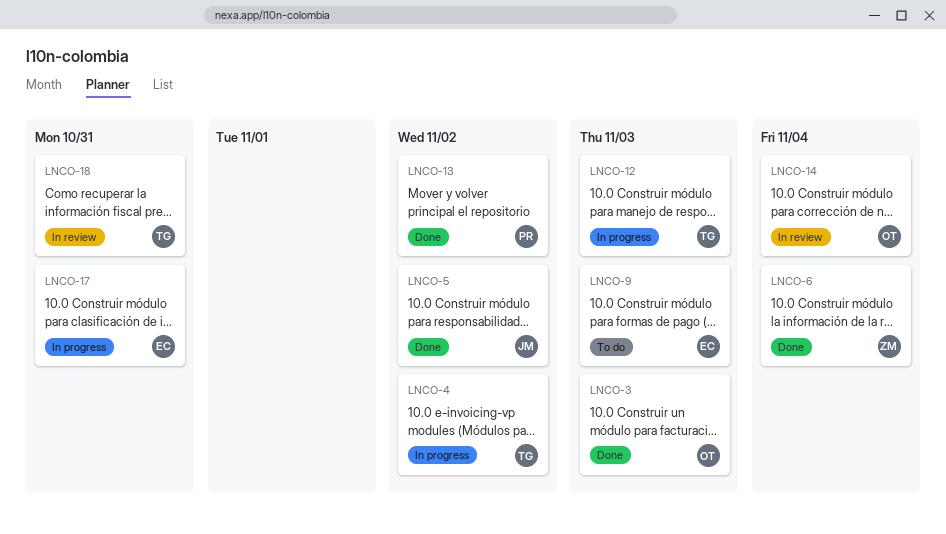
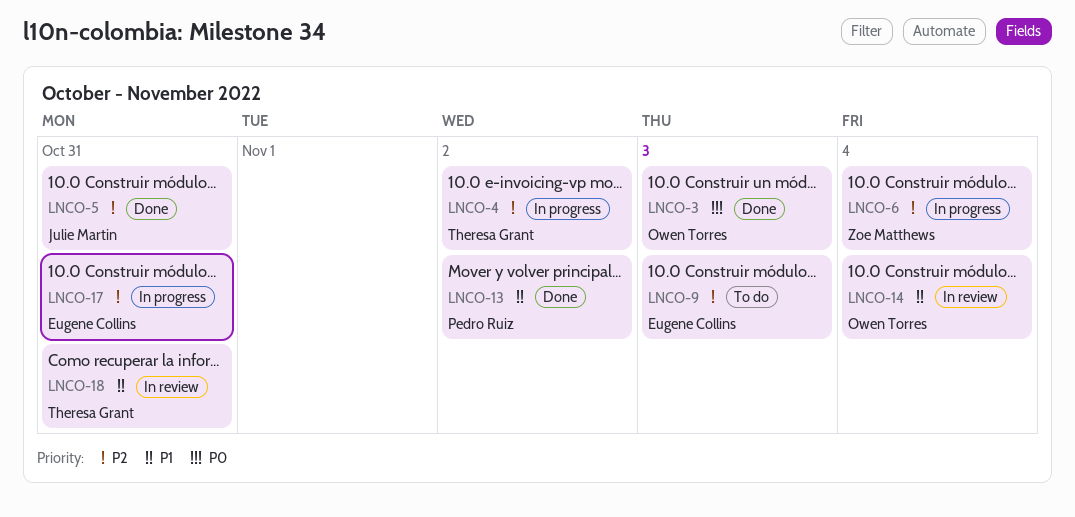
LNCO-5, due: Nov 2 -> Oct 31
LNCO-6, status: Done -> In progress
LNCO-12: present -> none

